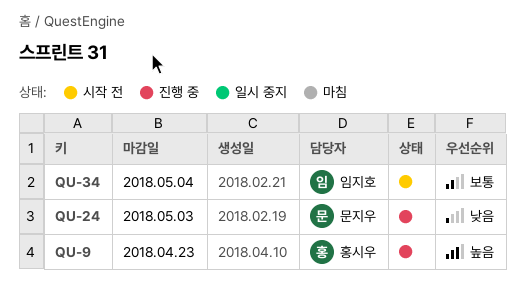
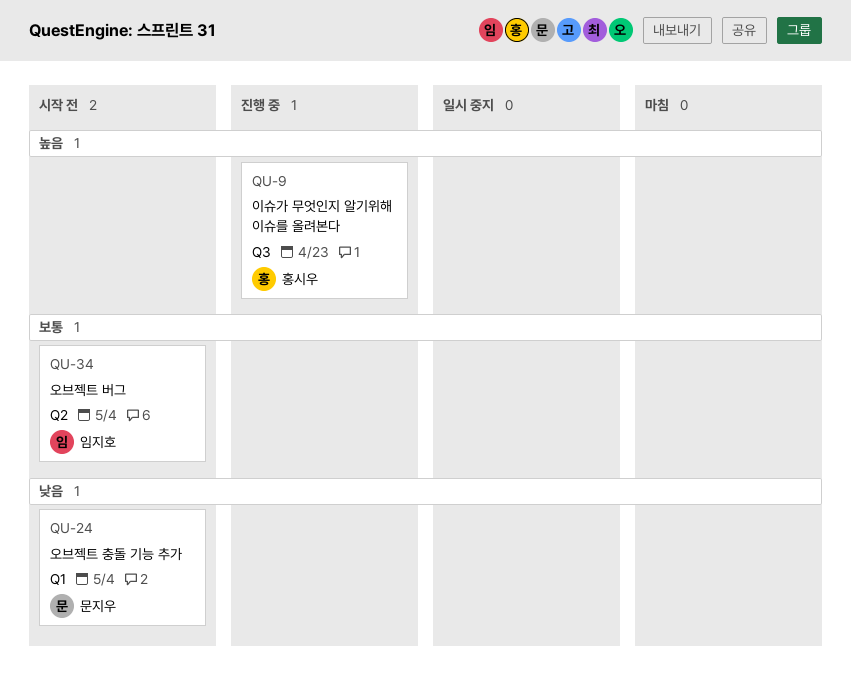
QU-24, status: 진행 중 -> 시작 전
QU-24, due: May 3 -> May 4

